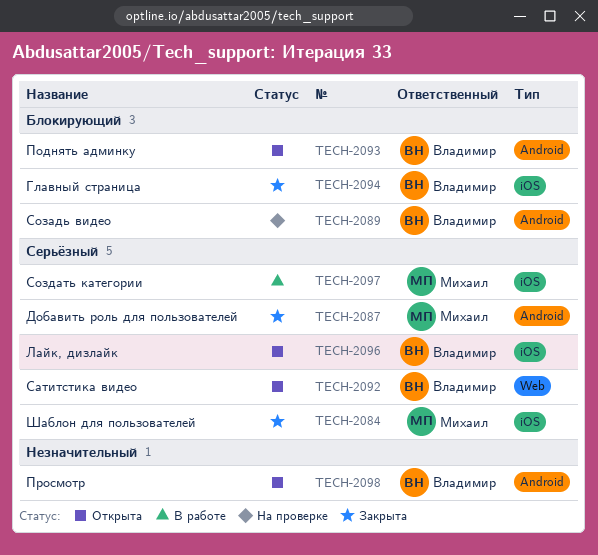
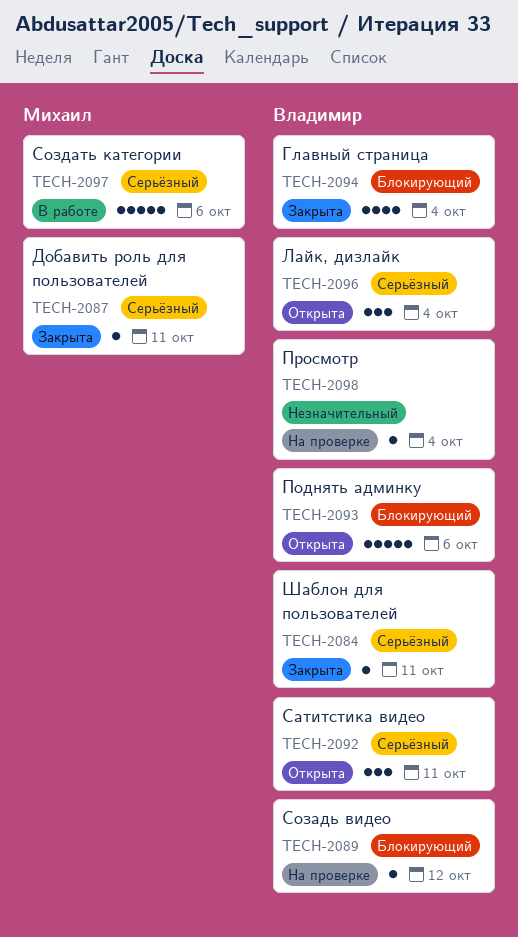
TECH-2084, owner: Михаил -> Владимир
TECH-2098, status: Открыта -> На проверке

